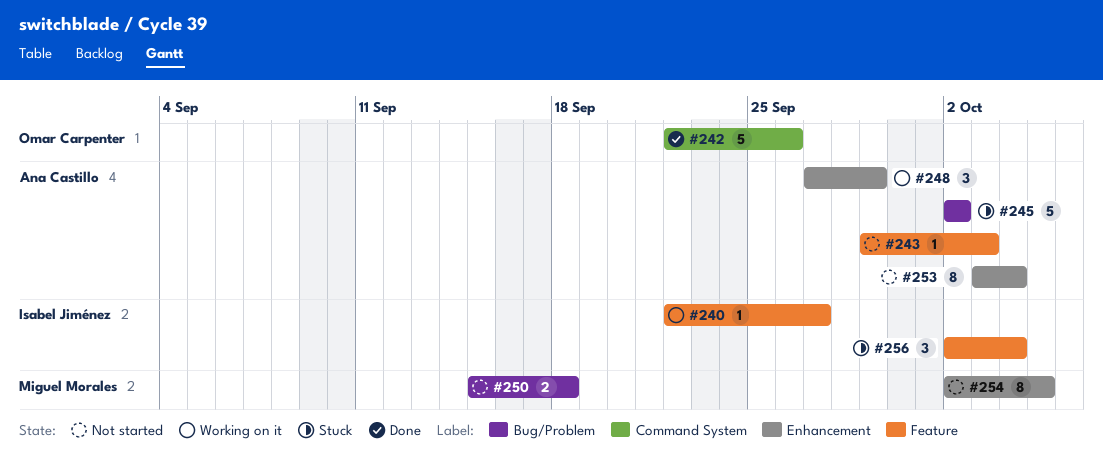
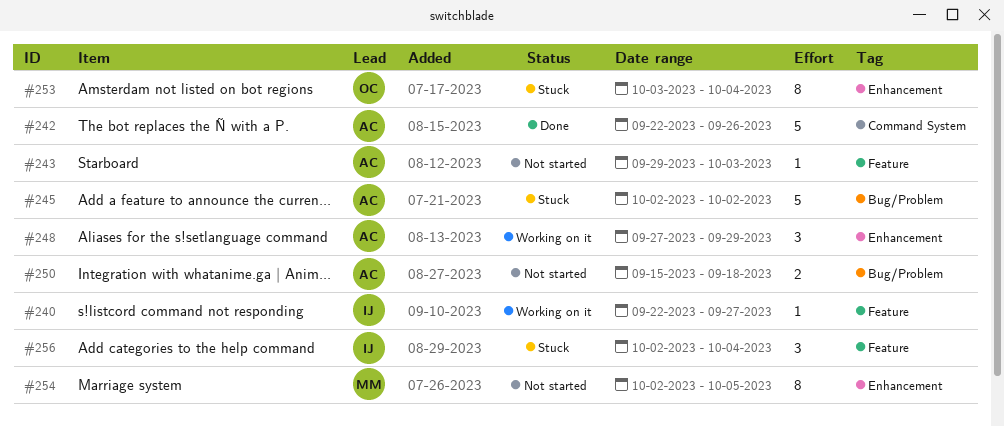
#242, owner: Omar Carpenter -> Ana Castillo
#250, owner: Miguel Morales -> Ana Castillo
#253, status: Not started -> Stuck
#253, owner: Ana Castillo -> Omar Carpenter

